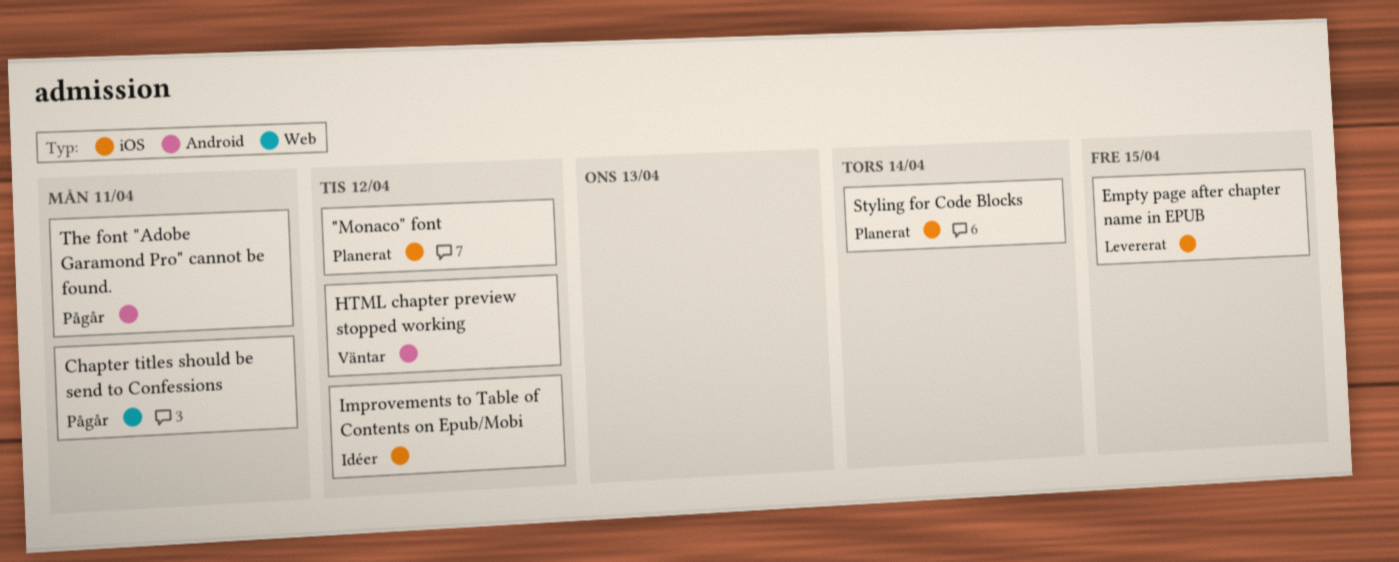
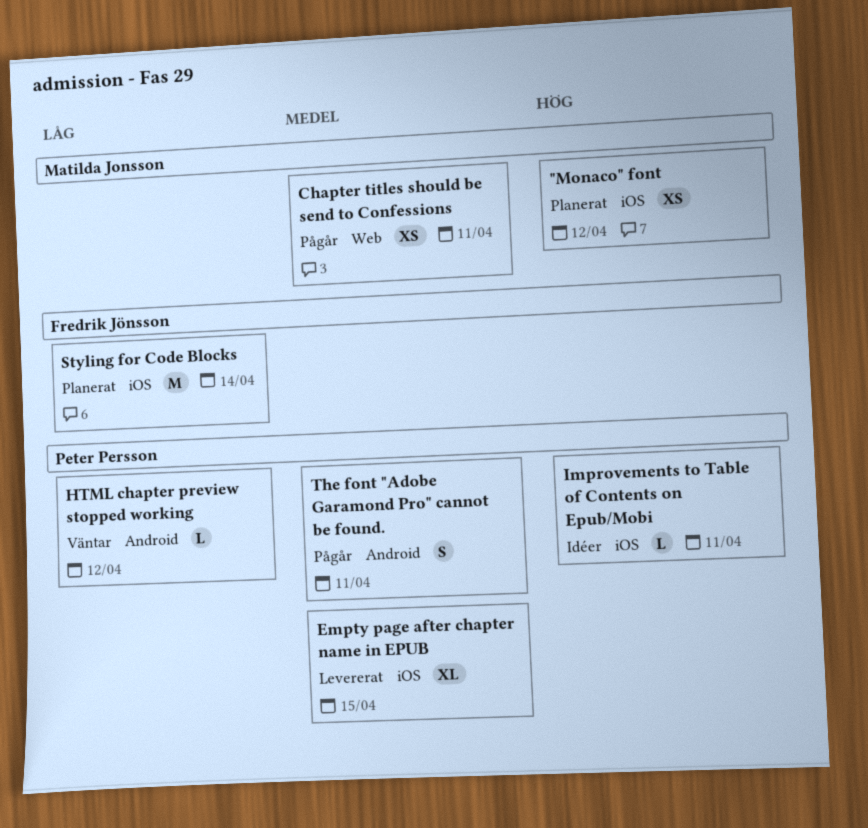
Improvements to Table of Contents on Epub/Mobi, due: Apr 12 -> Apr 11

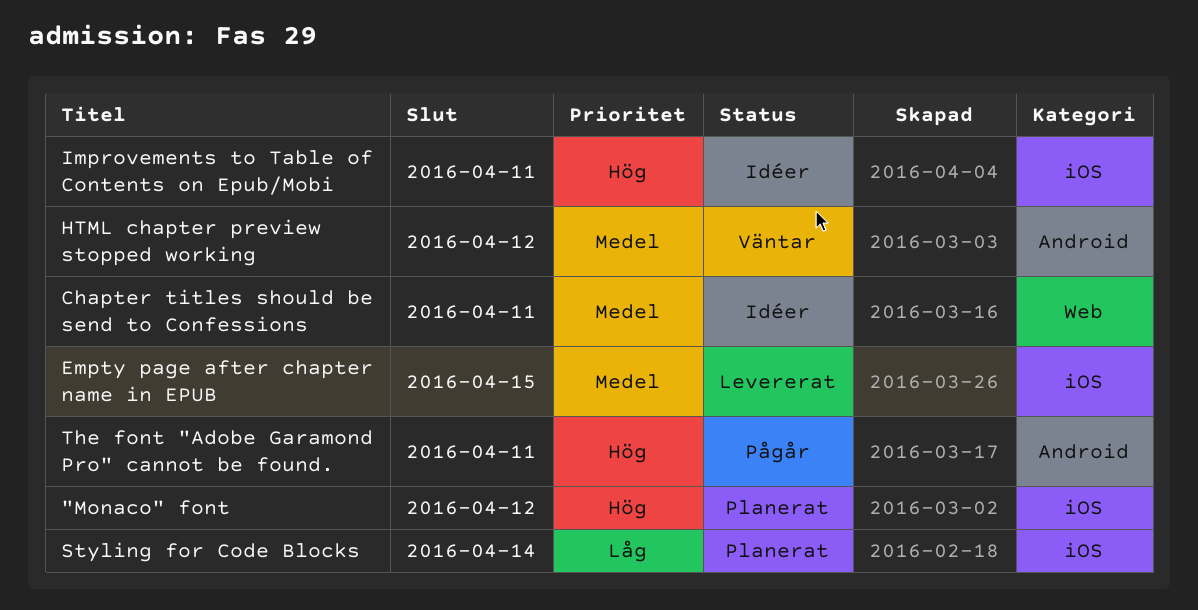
Chapter titles should be send to Confessions, status: Pågår -> Idéer
HTML chapter preview stopped working, priority: Låg -> Medel
The font "Adobe Garamond Pro" cannot be found., priority: Medel -> Hög

